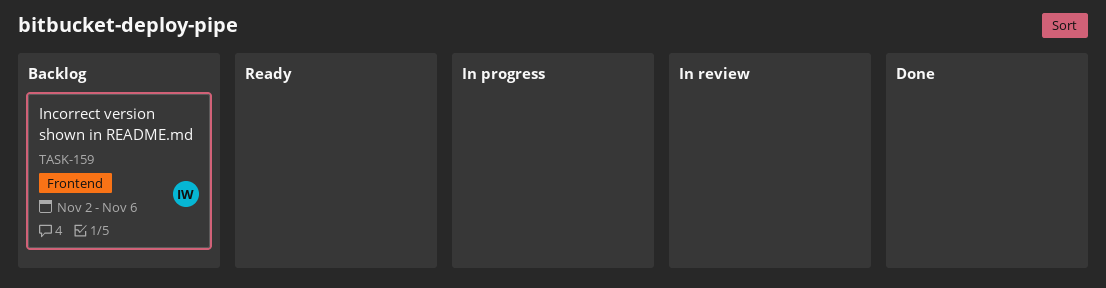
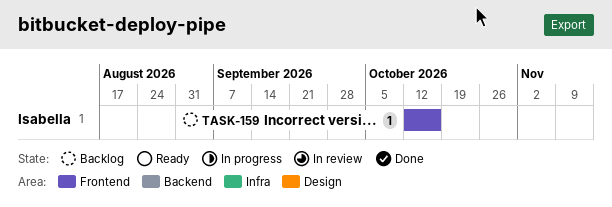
TASK-159, start: Nov 2 -> Oct 12
TASK-159, due: Nov 6 -> Oct 16

